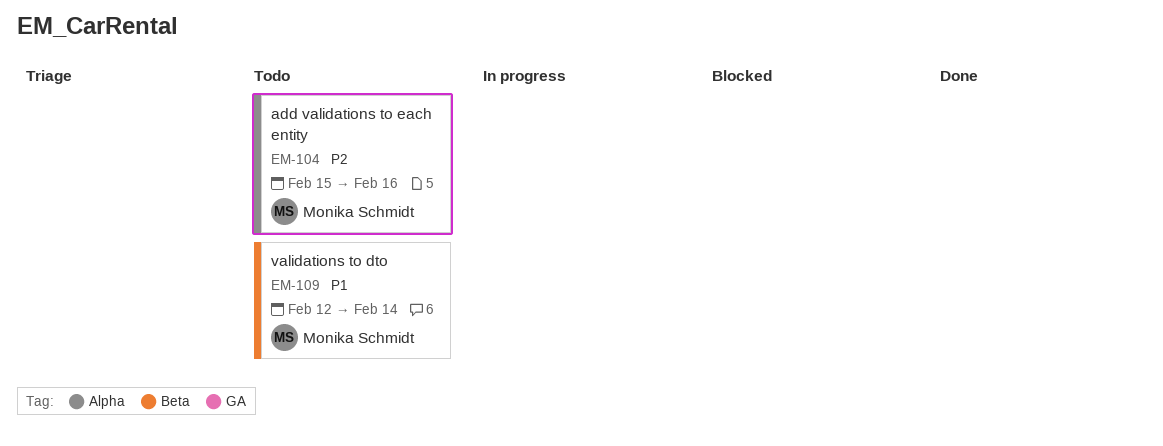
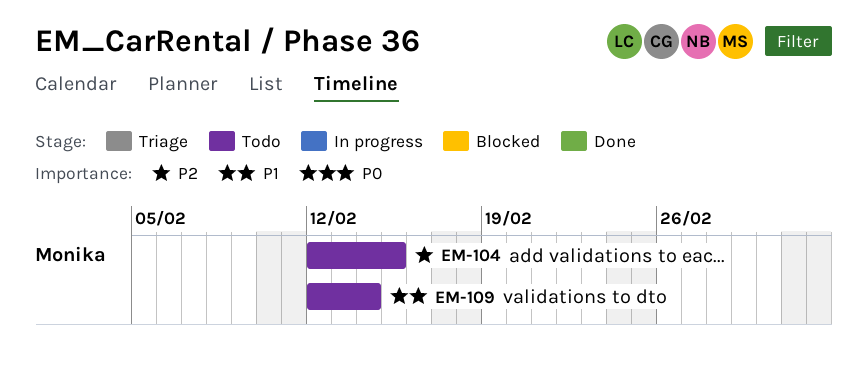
EM-104, start: Feb 15 -> Feb 12
EM-104, due: Feb 16 -> Feb 15

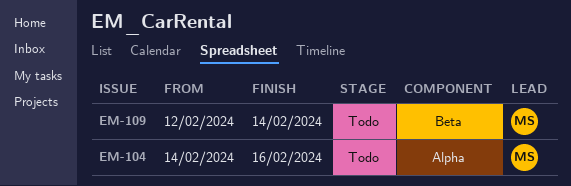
EM-104, start: Feb 12 -> Feb 14
EM-104, due: Feb 15 -> Feb 16

